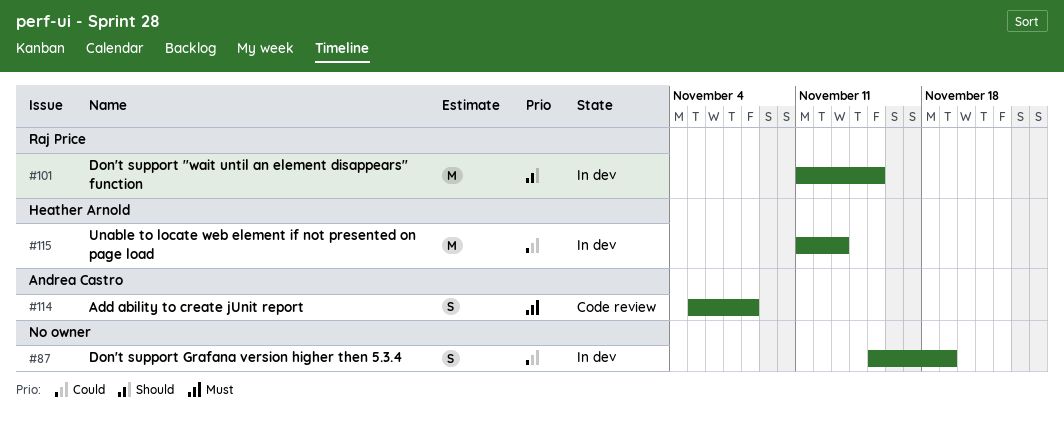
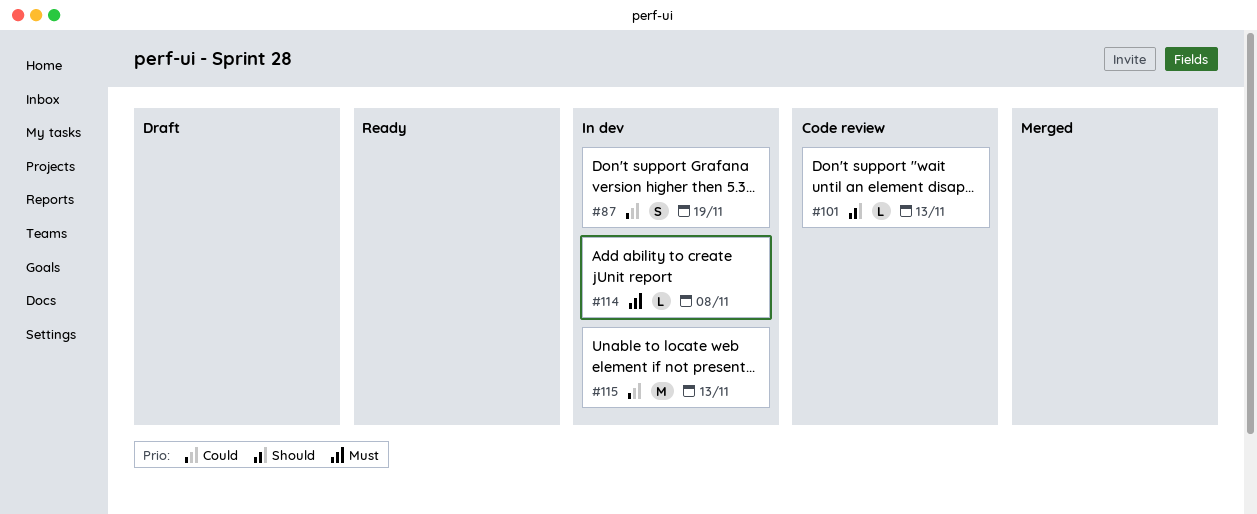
#101, status: In dev -> Code review
#101, estimate: M -> L
#101, due: Nov 15 -> Nov 13
#114, status: Code review -> In dev
#114, estimate: S -> L

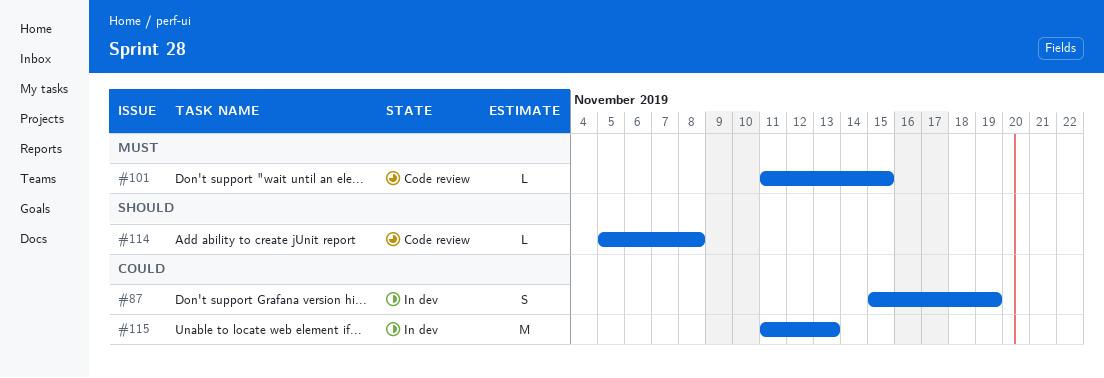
#101, priority: Should -> Must
#101, due: Nov 13 -> Nov 15
#114, status: In dev -> Code review
#114, priority: Must -> Should

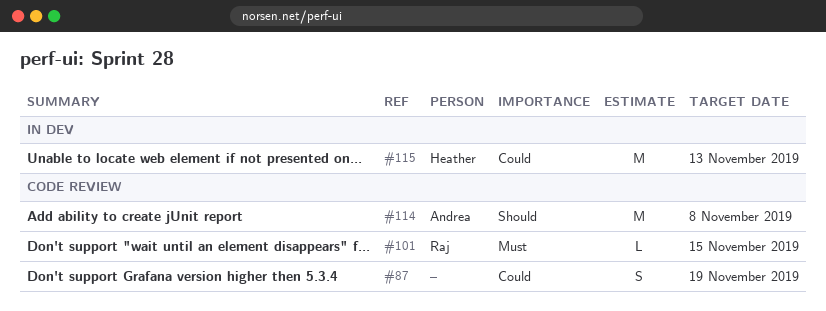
#87, status: In dev -> Code review
#114, estimate: L -> M

